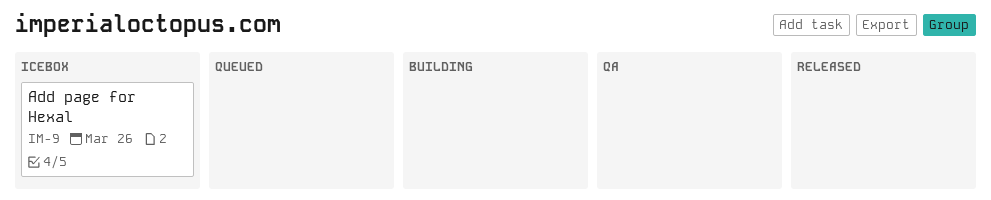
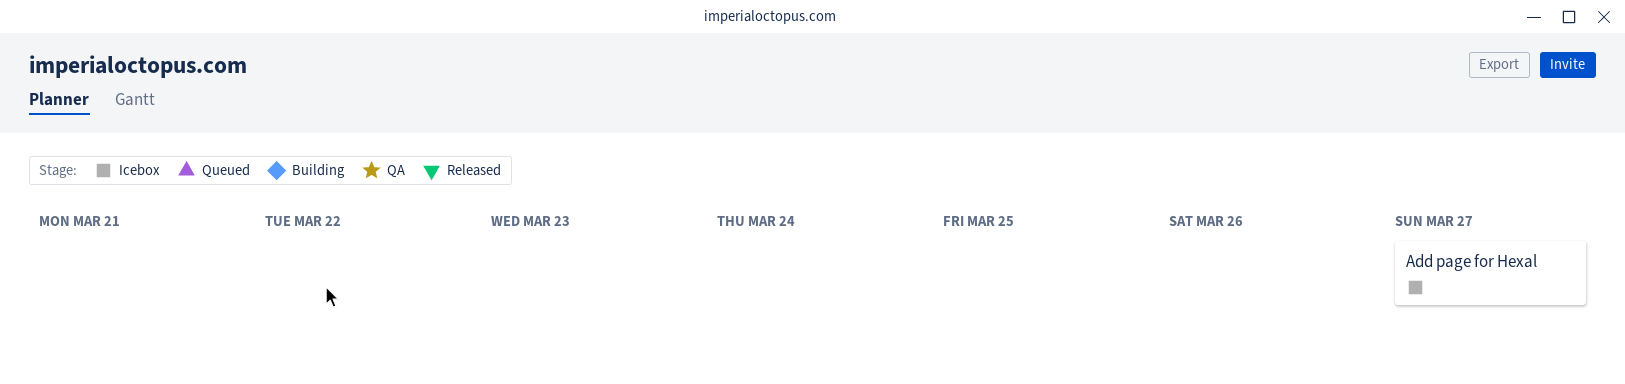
Add page for Hexal, due: Mar 26 -> Mar 27

